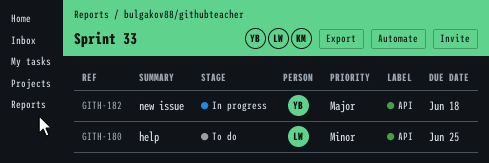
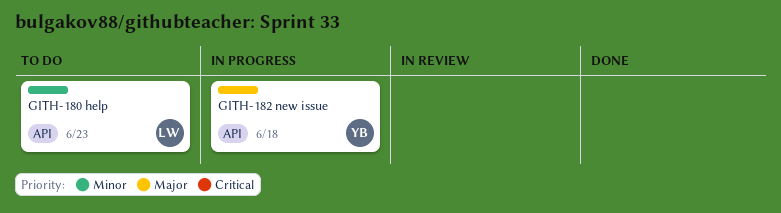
GITH-180, due: Jun 25 -> Jun 23

